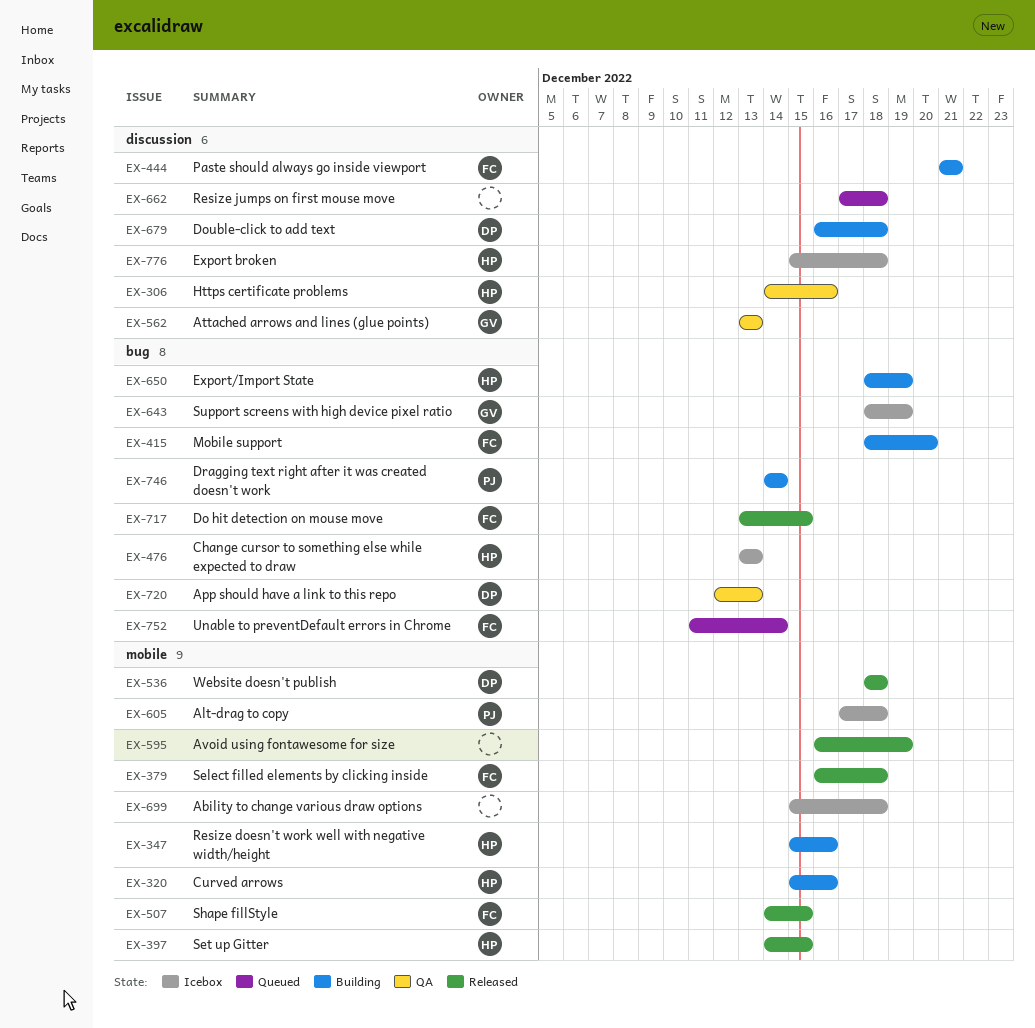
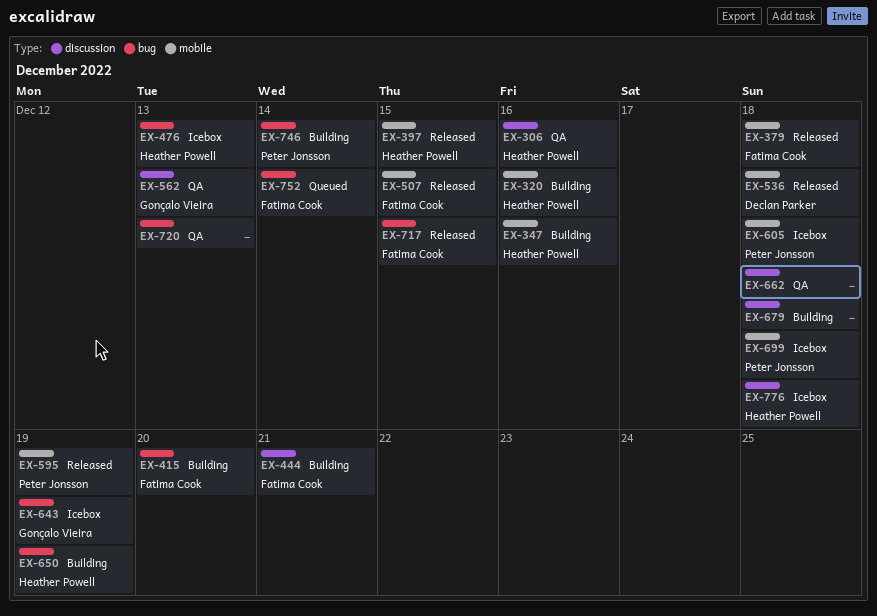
EX-595, owner: none -> Peter Jonsson
EX-662, status: Queued -> QA
EX-679, owner: Declan Parker -> none
EX-699, owner: none -> Peter Jonsson
EX-720, owner: Declan Parker -> none

